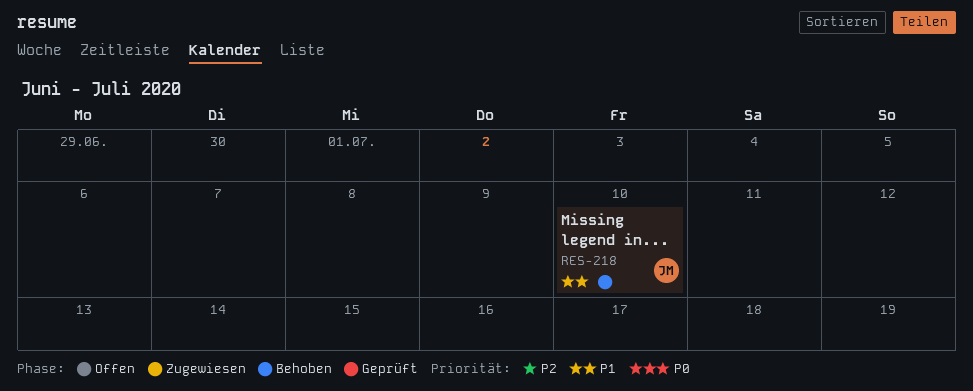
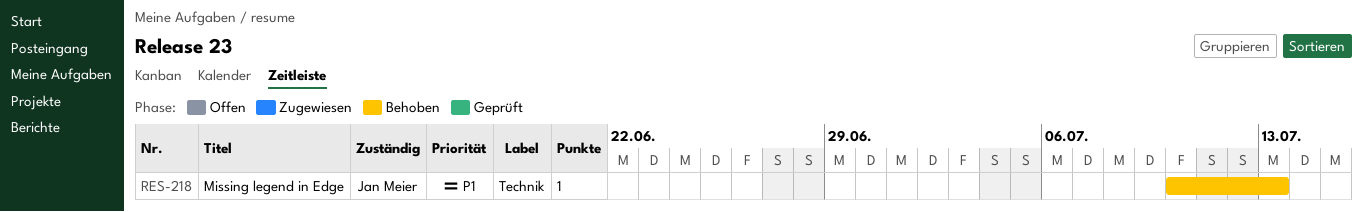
RES-218, due: Jul 10 -> Jul 13

